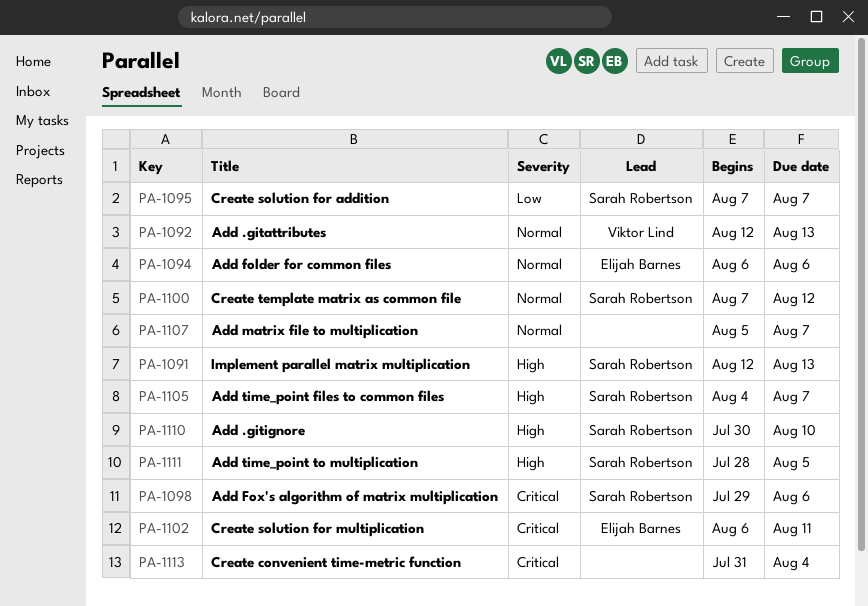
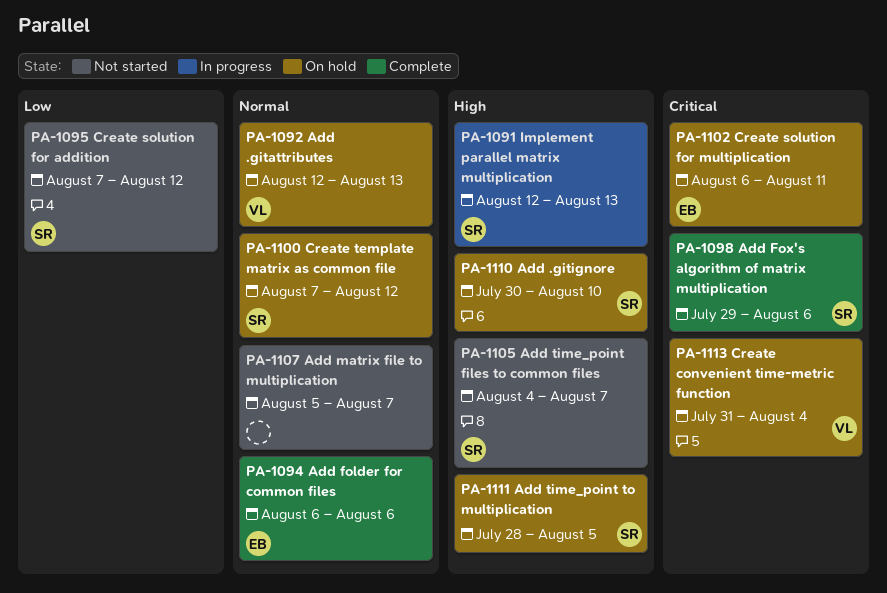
PA-1095, due: Aug 7 -> Aug 12
PA-1113, owner: none -> Viktor Lind

